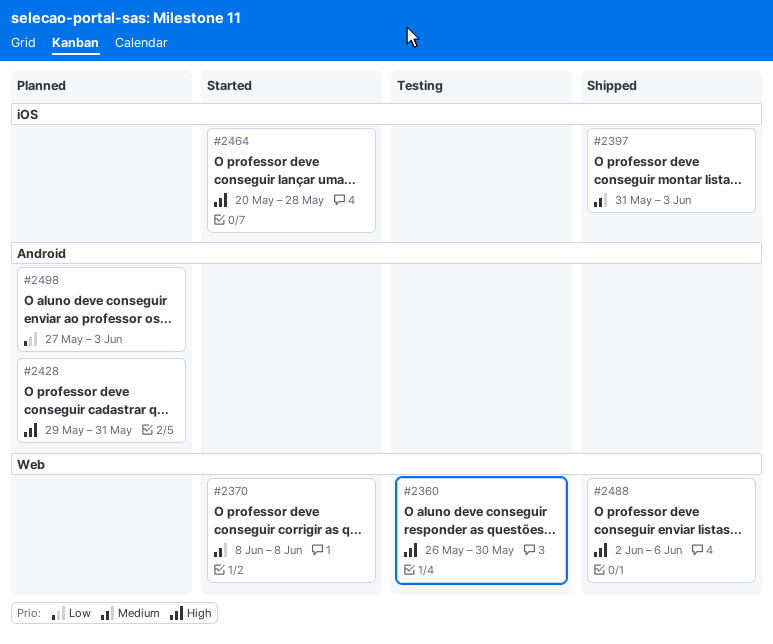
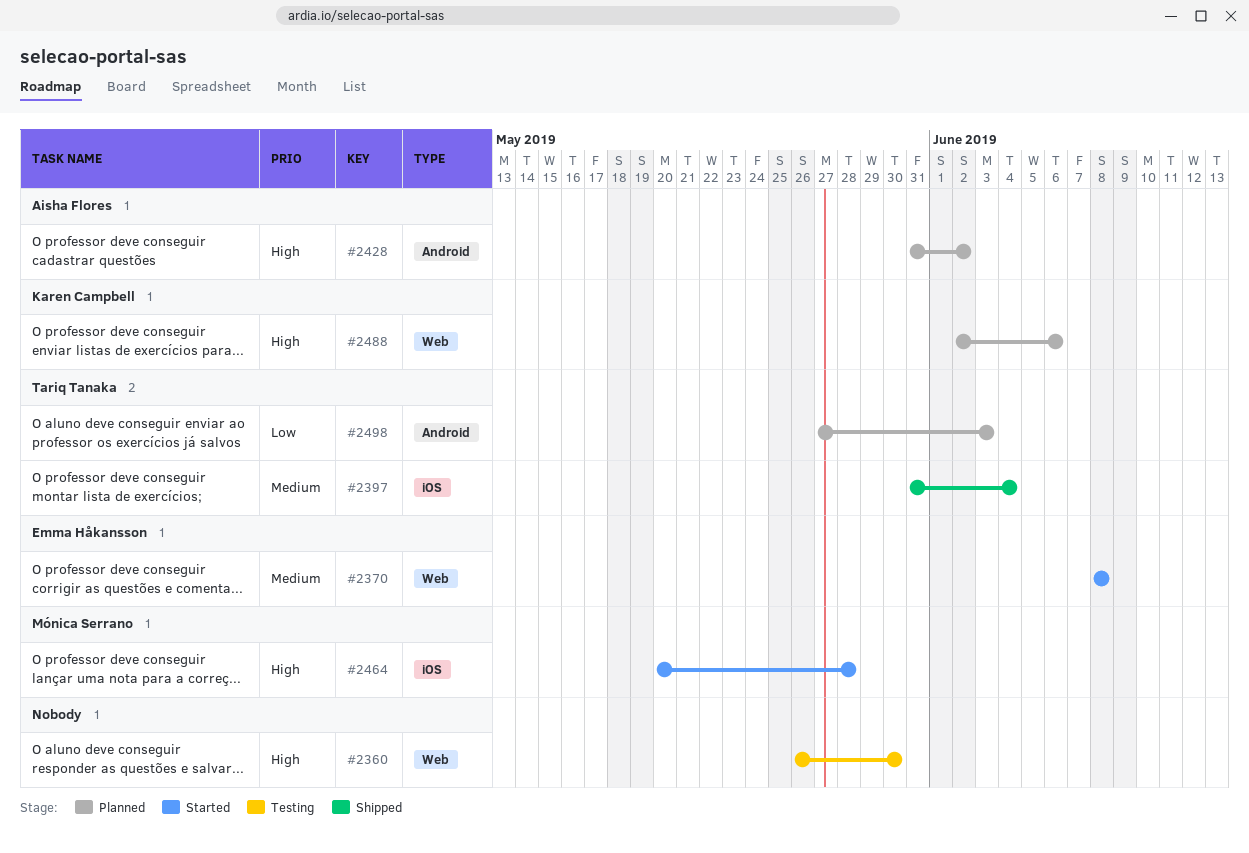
#2397, due: Jun 3 -> Jun 4
#2428, start: May 29 -> May 31
#2428, due: May 31 -> Jun 2
#2488, status: Shipped -> Planned

